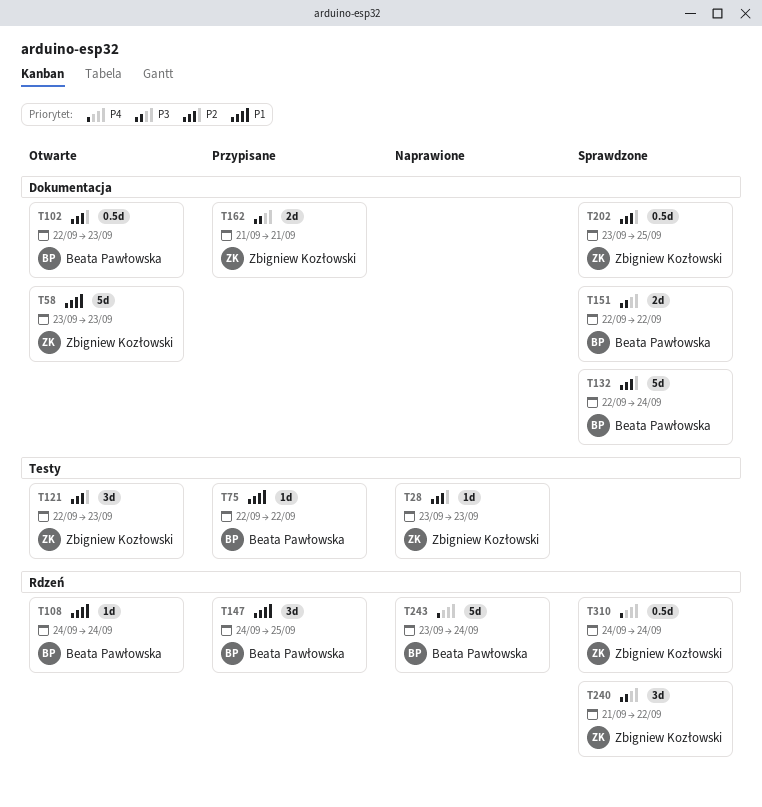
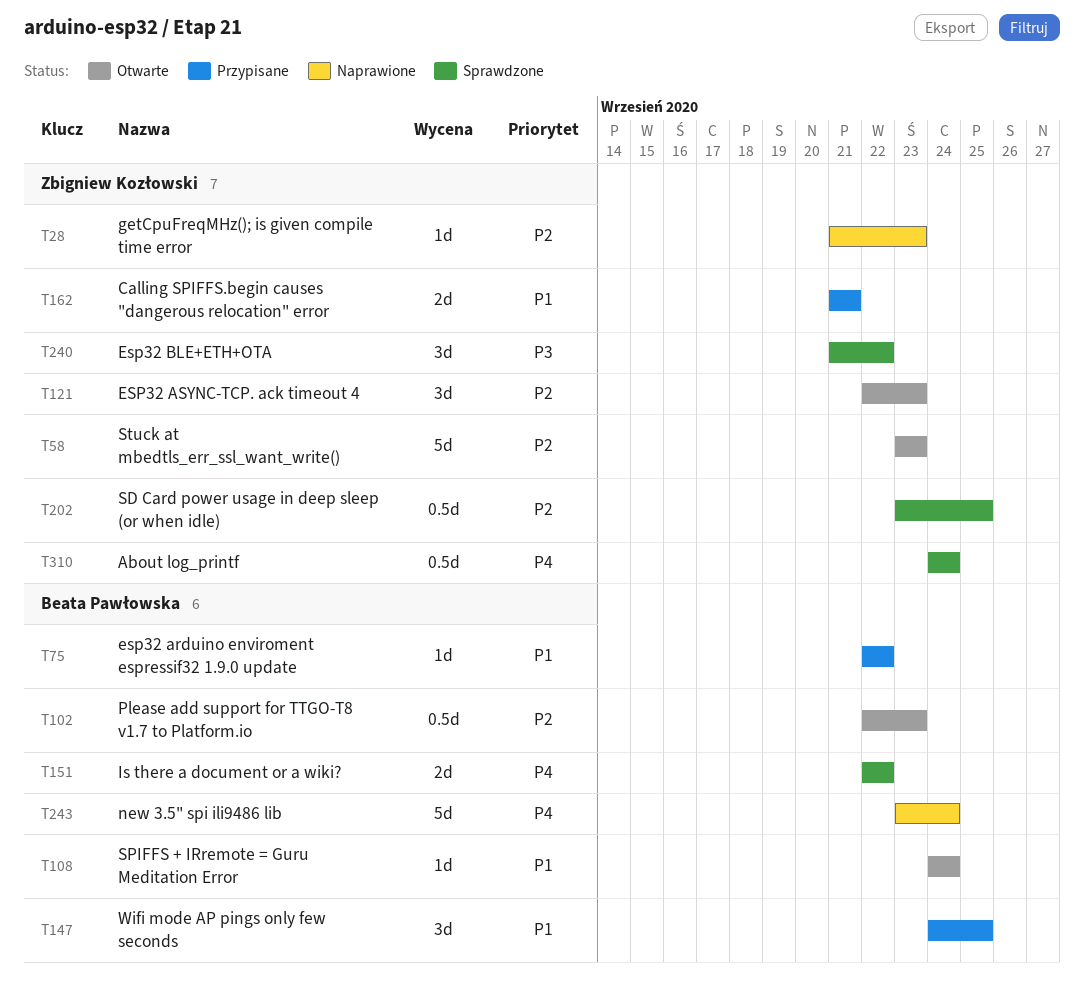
T28, start: Sep 23 -> Sep 21
T58, priority: P1 -> P2
T132: present -> none
T151, priority: P3 -> P4
T162, priority: P3 -> P1

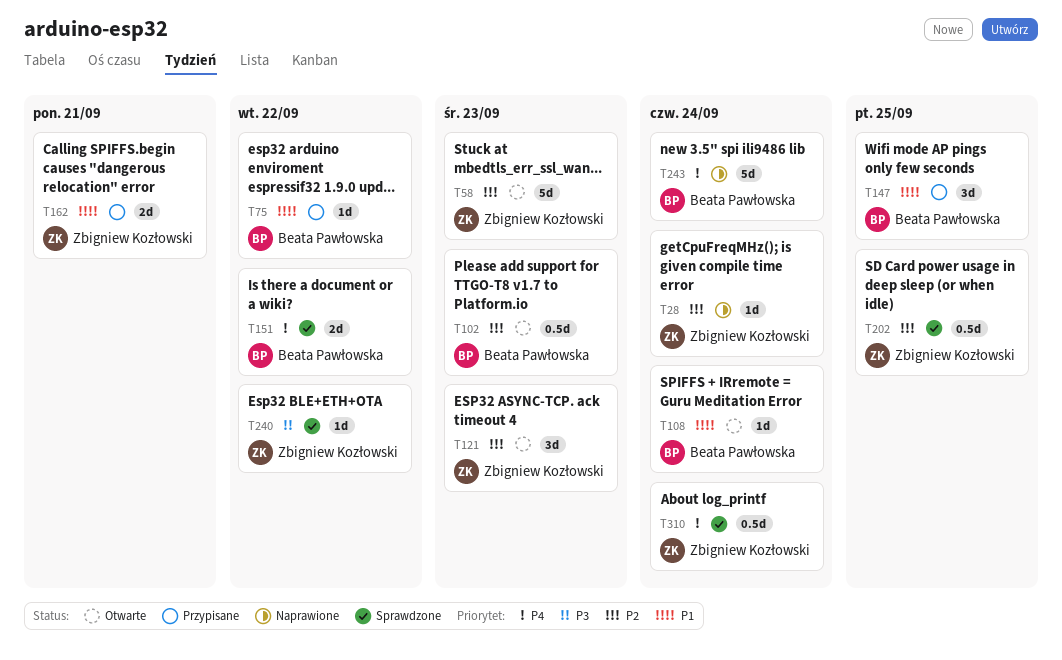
T28, due: Sep 23 -> Sep 24
T240, estimate: 3d -> 1d

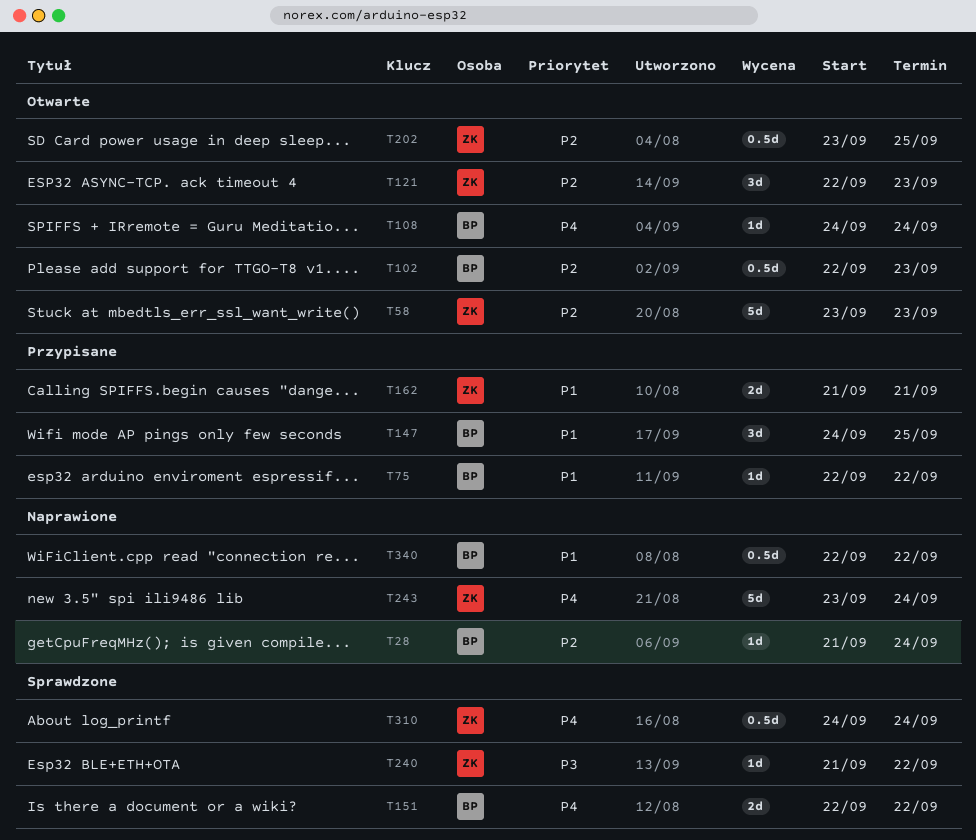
T28, owner: Zbigniew Kozłowski -> Beata Pawłowska
T108, priority: P1 -> P4
T202, status: Sprawdzone -> Otwarte
T243, owner: Beata Pawłowska -> Zbigniew Kozłowski
T340: none -> present

